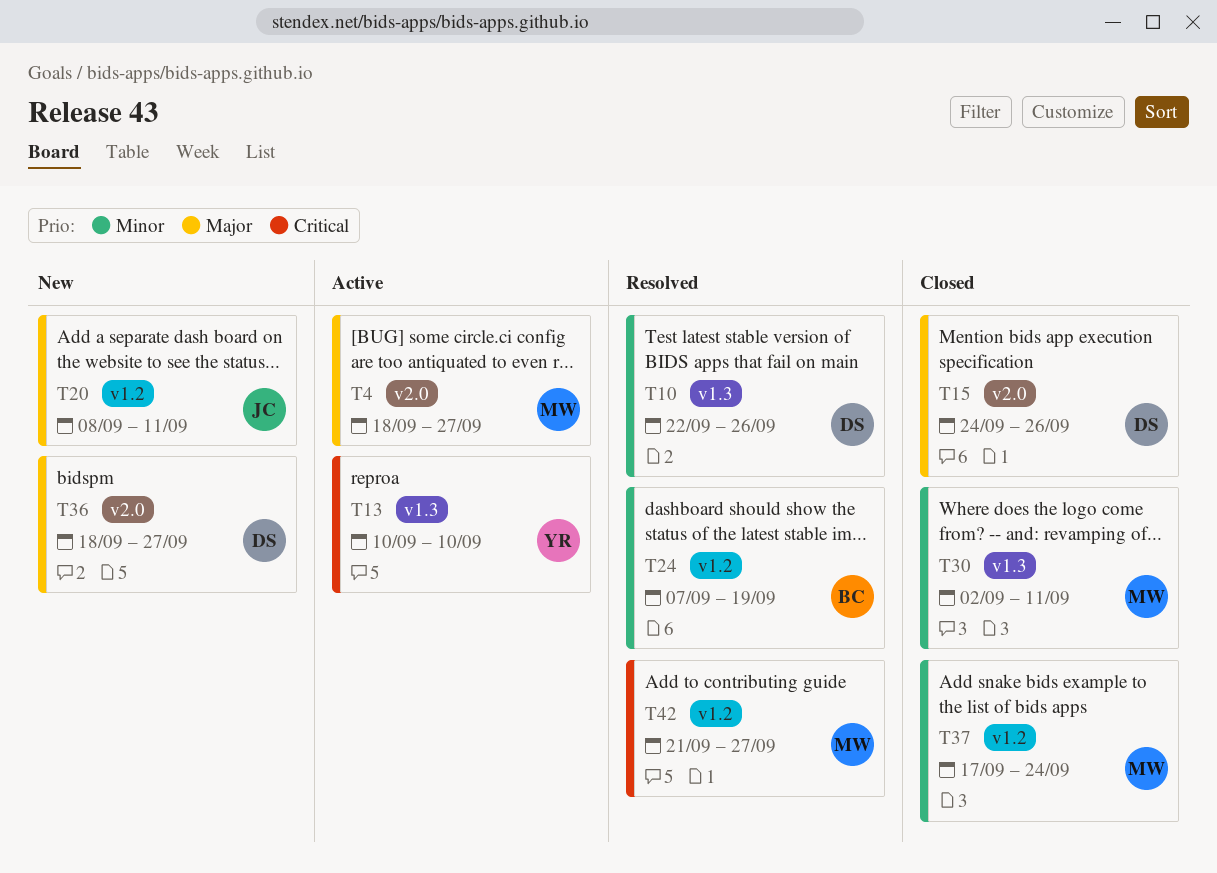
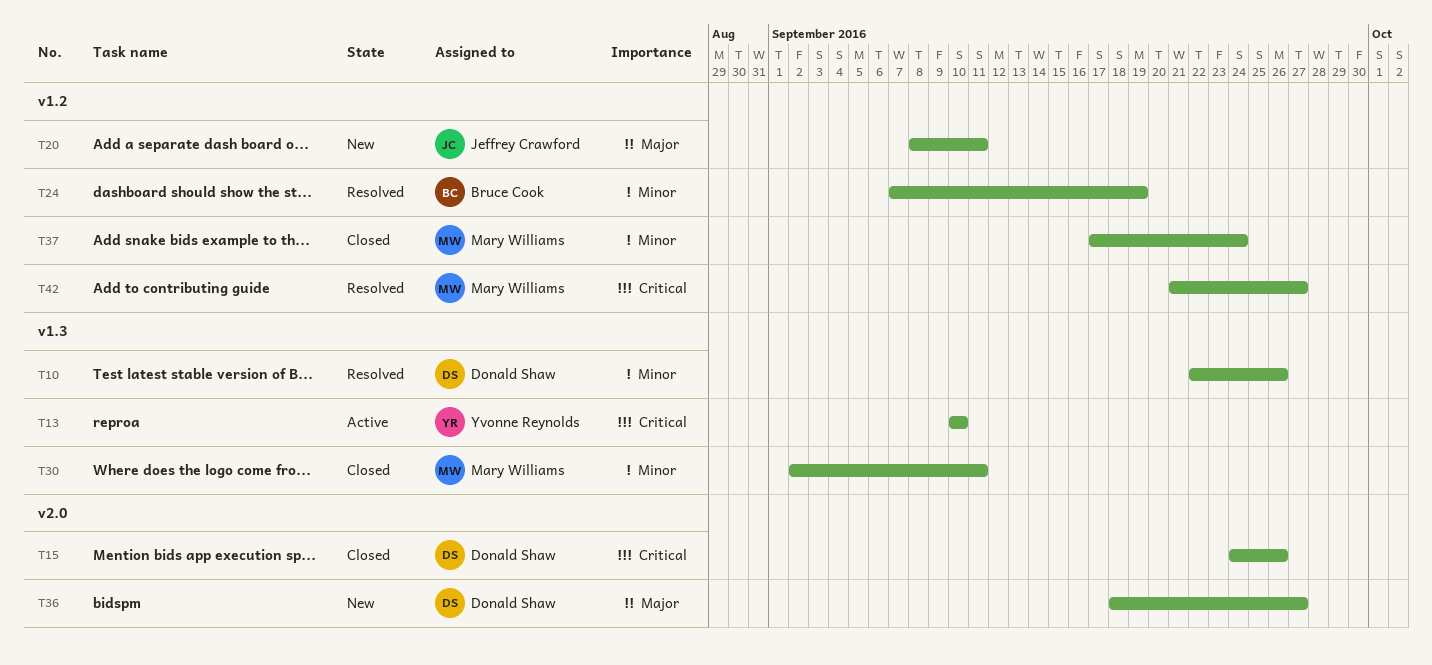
T4: present -> none
T15, priority: Major -> Critical

